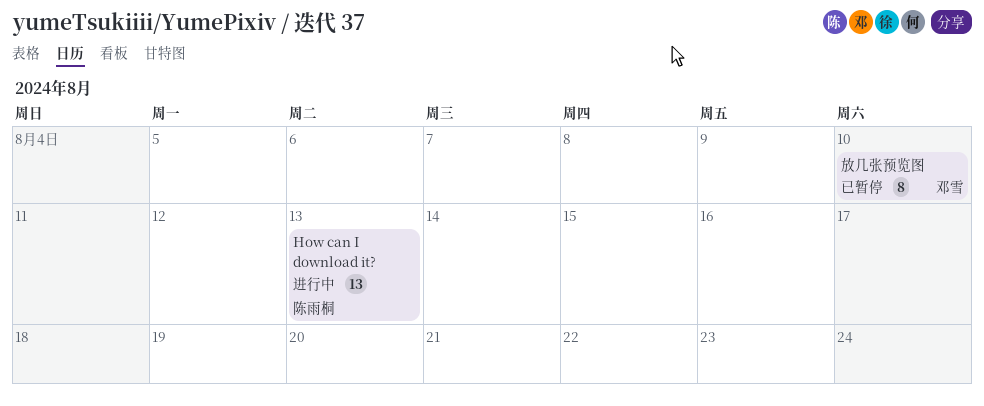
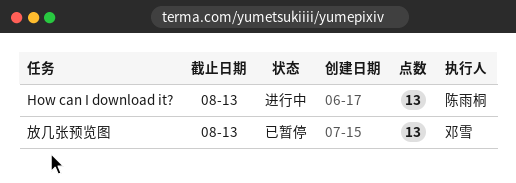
放几张预览图, estimate: 8 -> 13
放几张预览图, due: Aug 10 -> Aug 13

